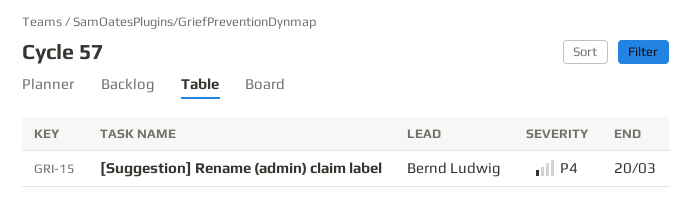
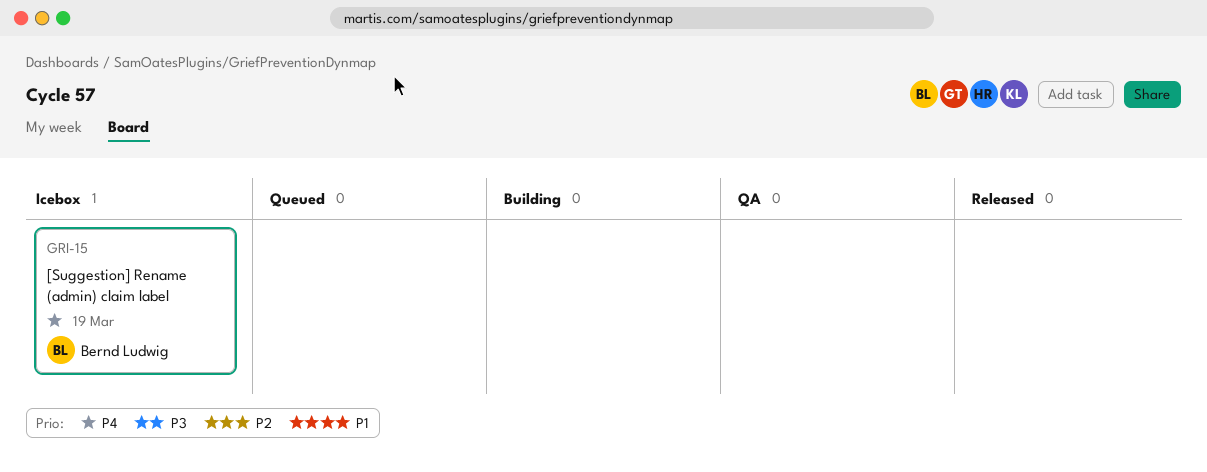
GRI-15, due: Mar 20 -> Mar 19

